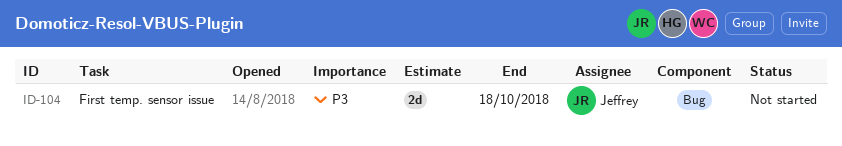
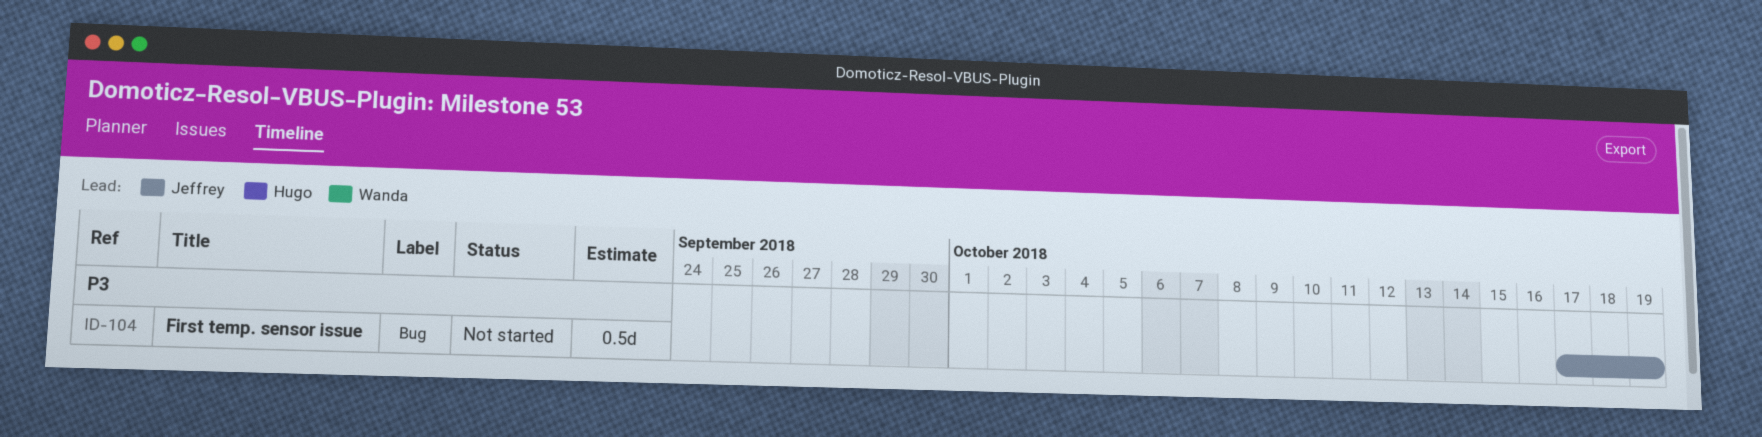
ID-104, estimate: 2d -> 0.5d
ID-104, due: Oct 18 -> Oct 19

